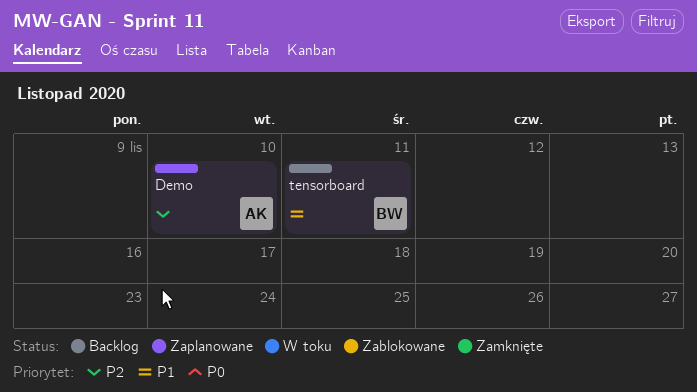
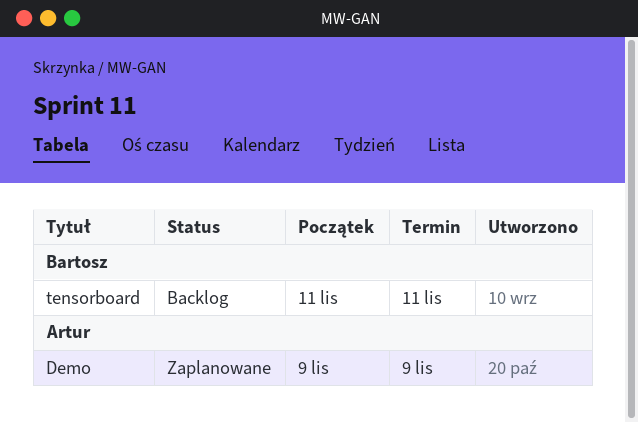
Demo, due: Nov 10 -> Nov 9

